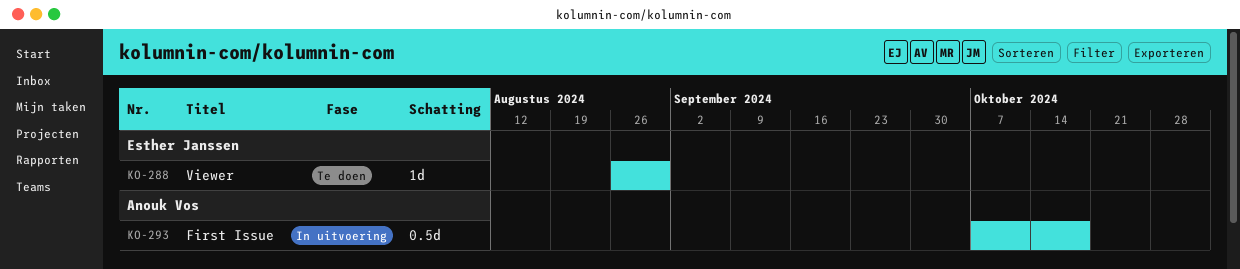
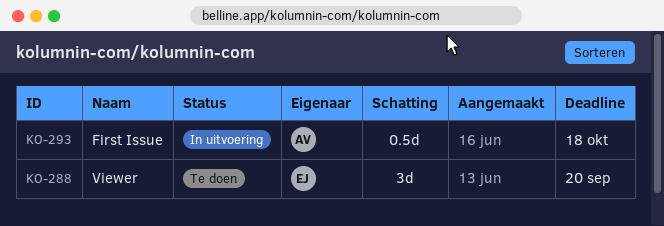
KO-288, estimate: 1d -> 3d
KO-288, due: Aug 30 -> Sep 20

